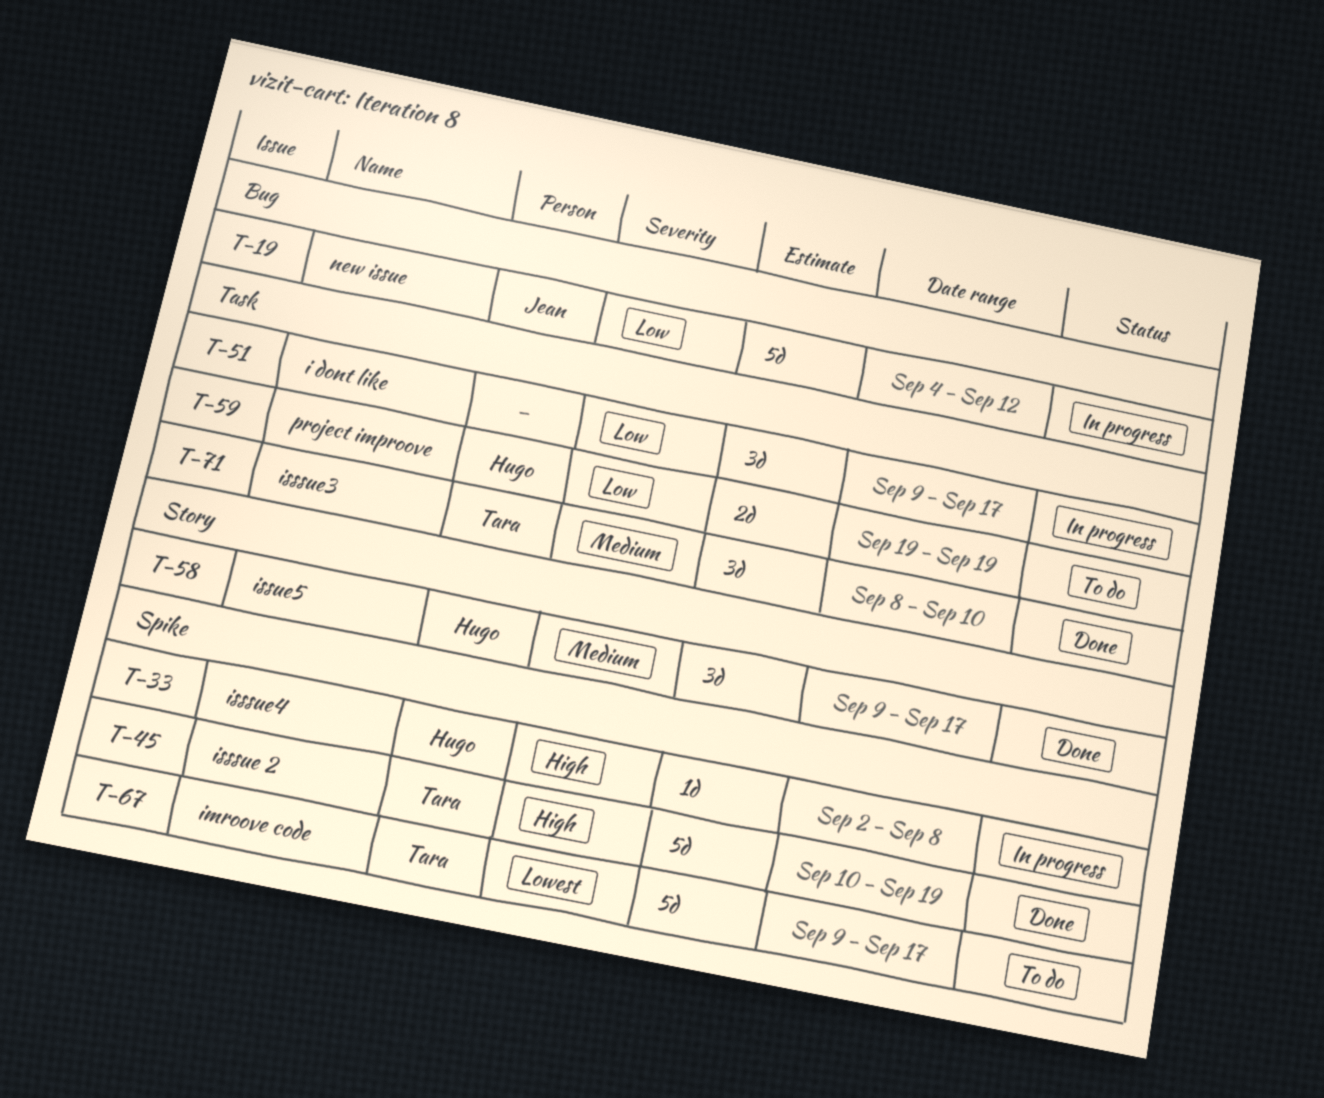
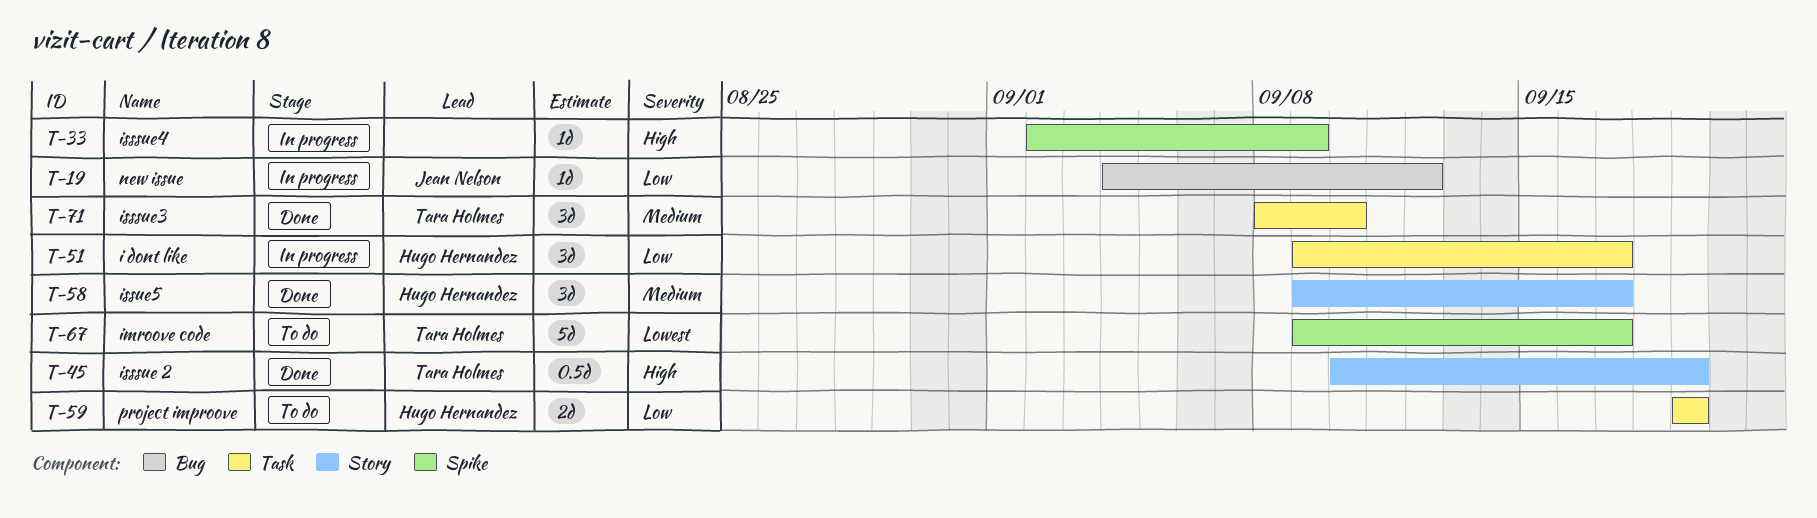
T-19, estimate: 5d -> 1d
T-33, owner: Hugo Hernandez -> none
T-33, due: Sep 8 -> Sep 9
T-45, label: Spike -> Story
T-45, estimate: 5d -> 0.5d
T-51, owner: none -> Hugo Hernandez

